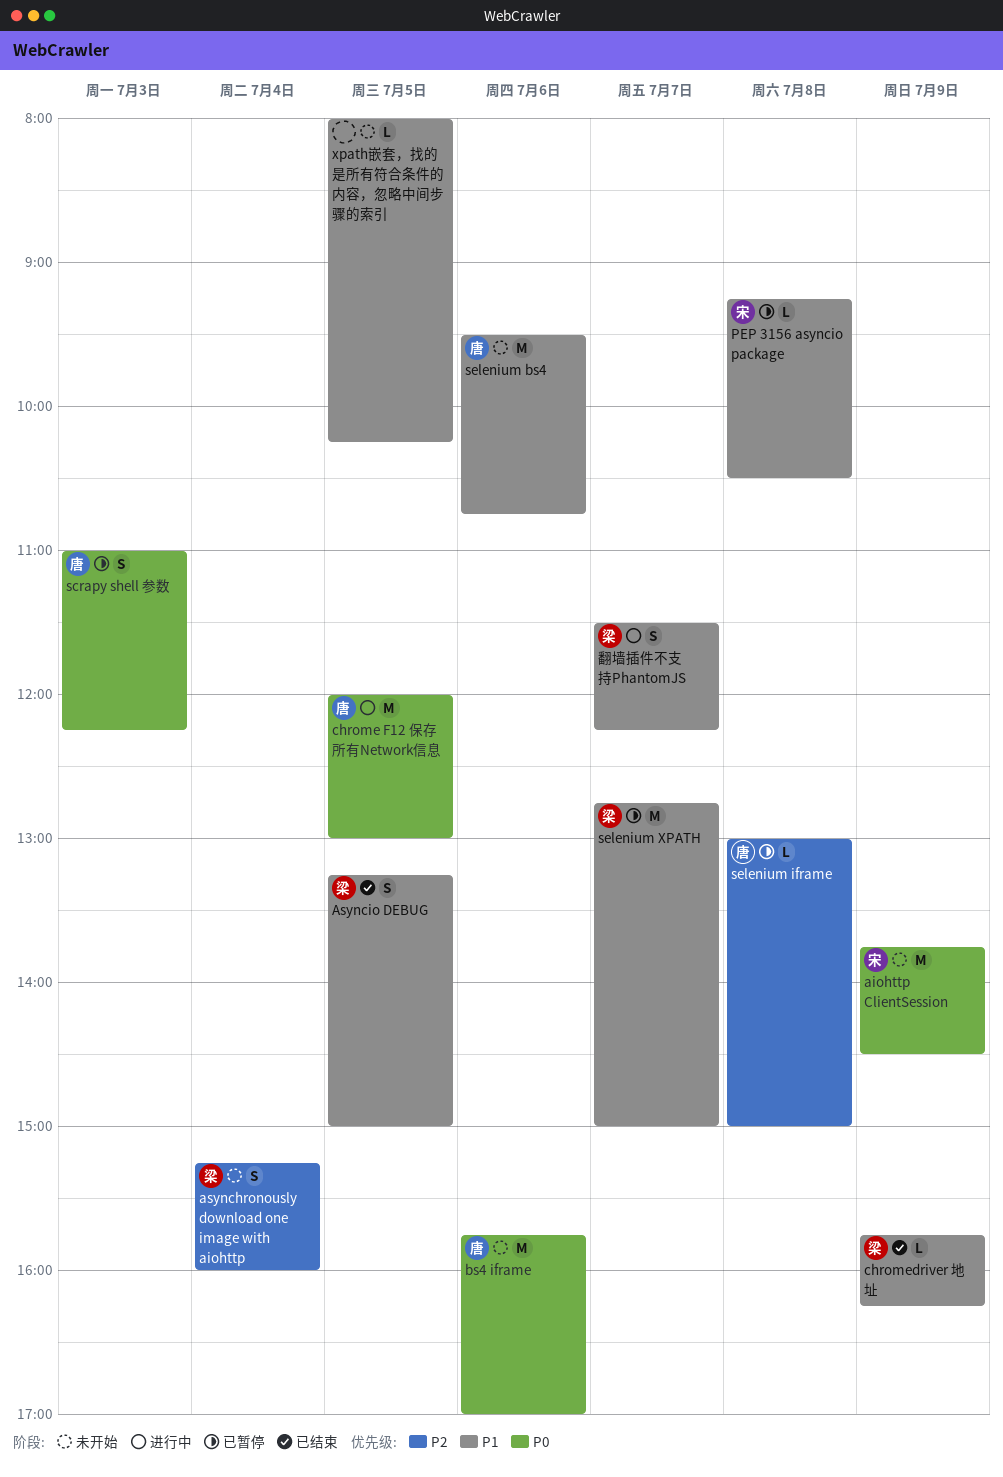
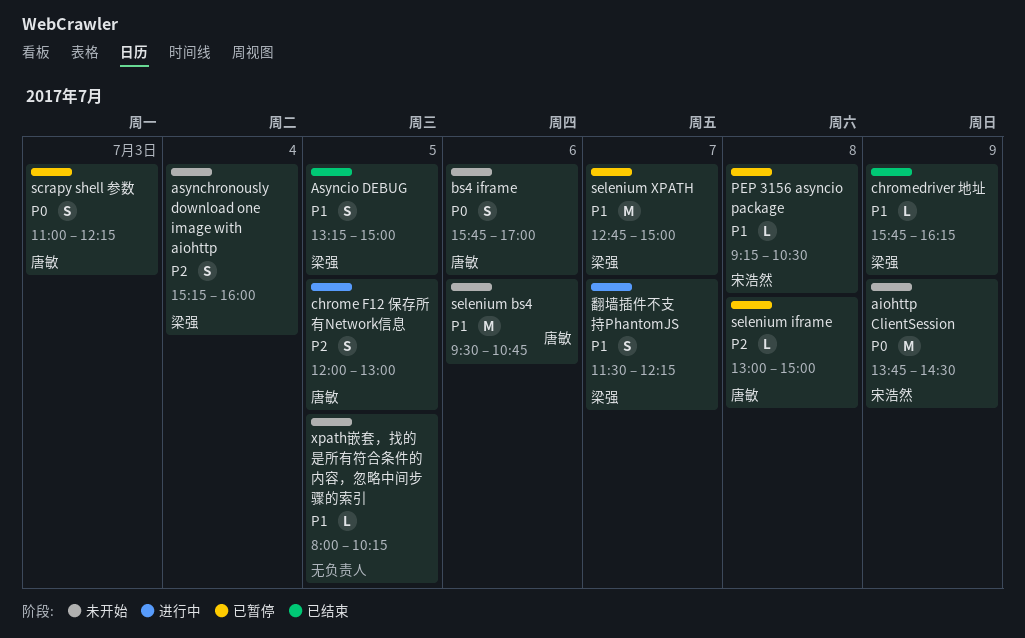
bs4 iframe, estimate: M -> S
chrome F12 保存所有Network信息, priority: P0 -> P2
chrome F12 保存所有Network信息, estimate: M -> S

